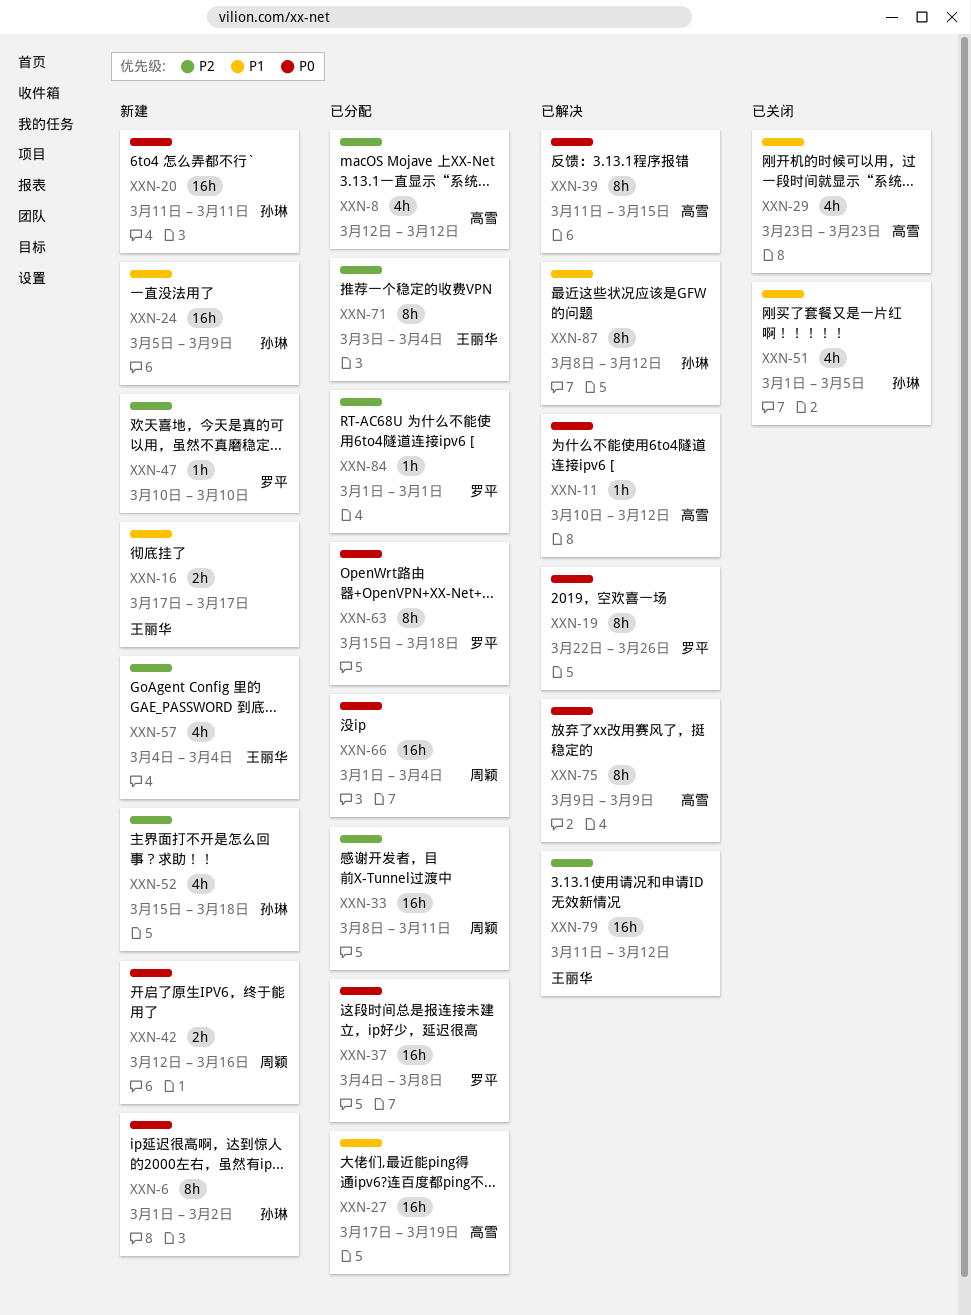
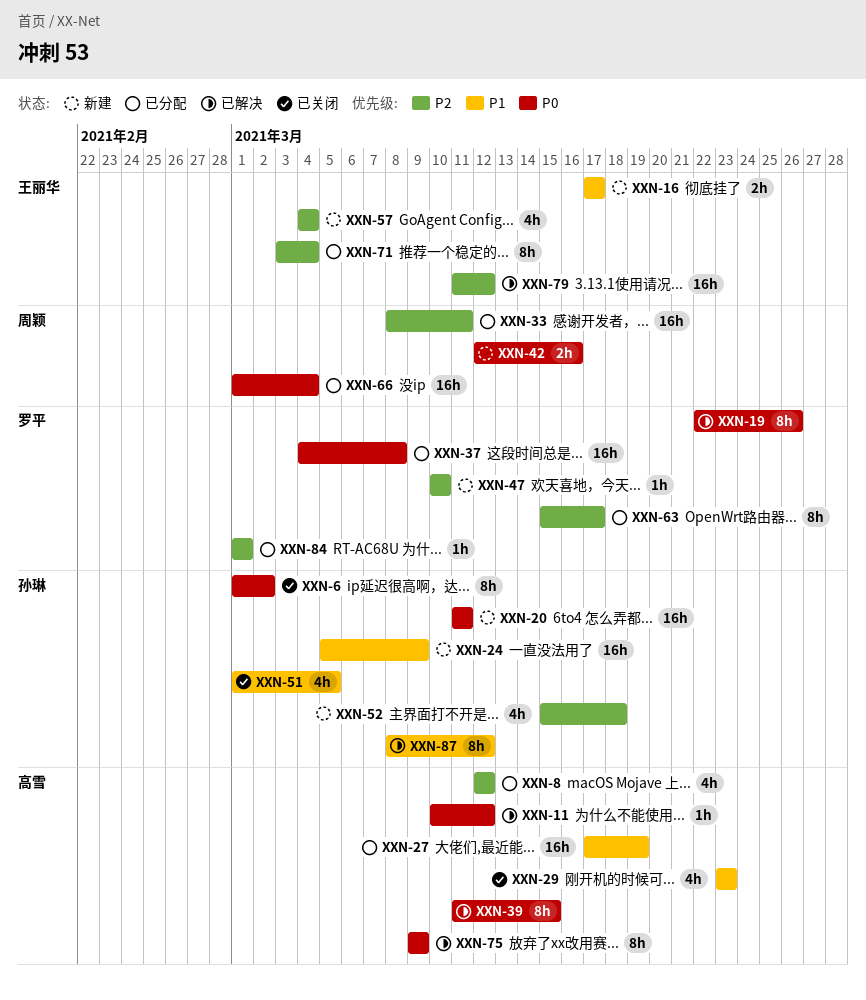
XXN-6, status: 新建 -> 已关闭
XXN-63, priority: P0 -> P2
XXN-63, due: Mar 18 -> Mar 17

